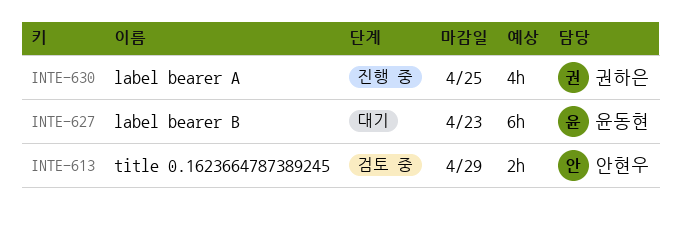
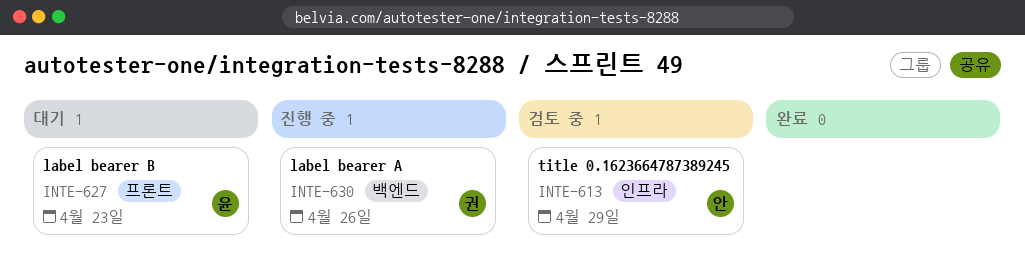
INTE-630, due: Apr 25 -> Apr 26

